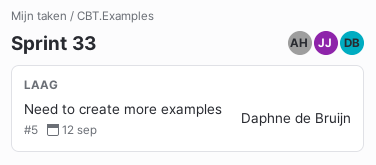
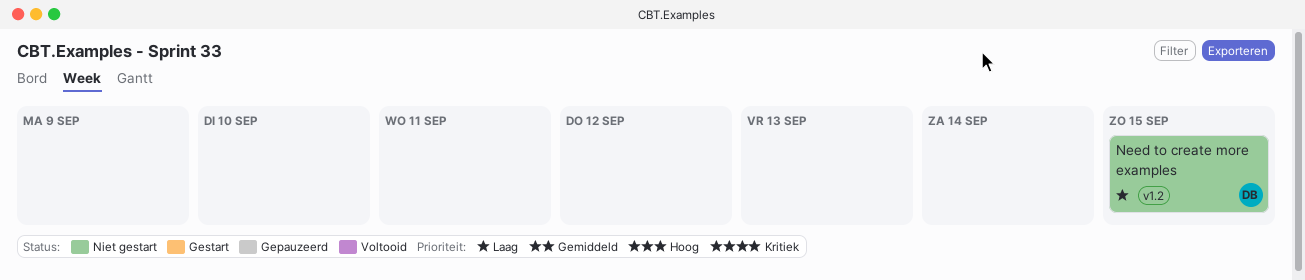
Need to create more examples, due: Sep 12 -> Sep 15

